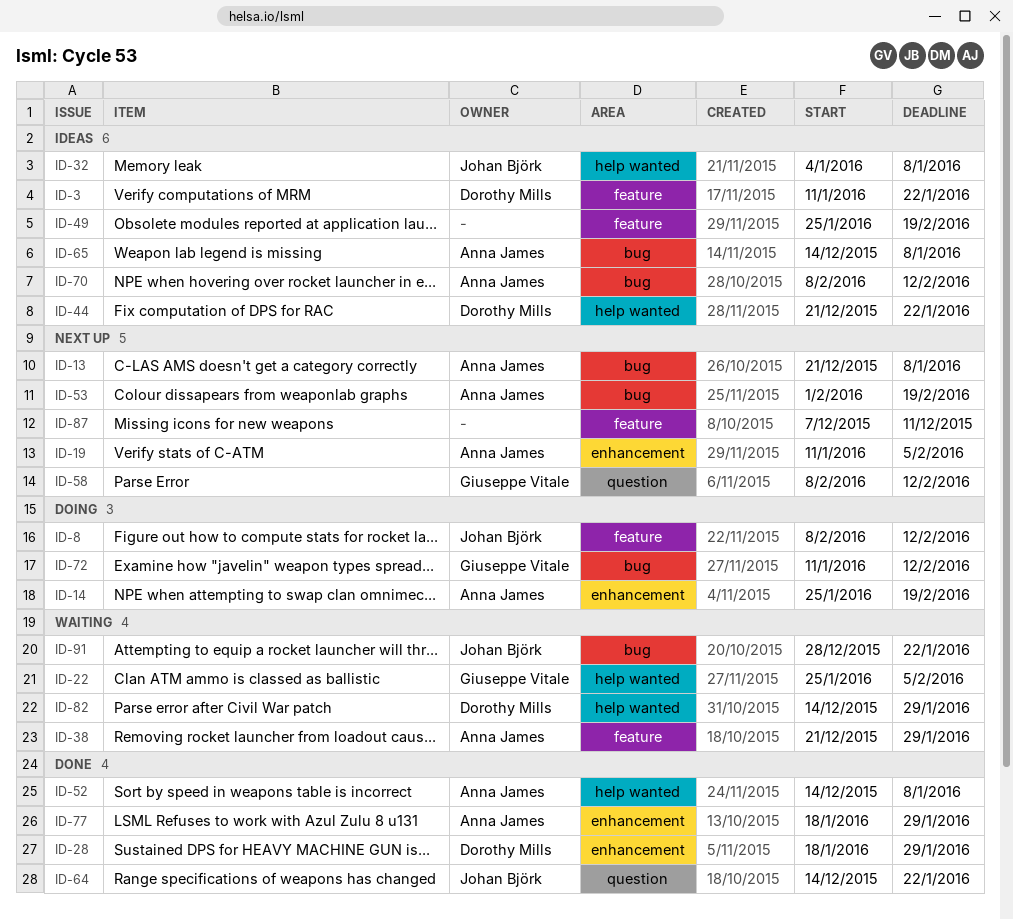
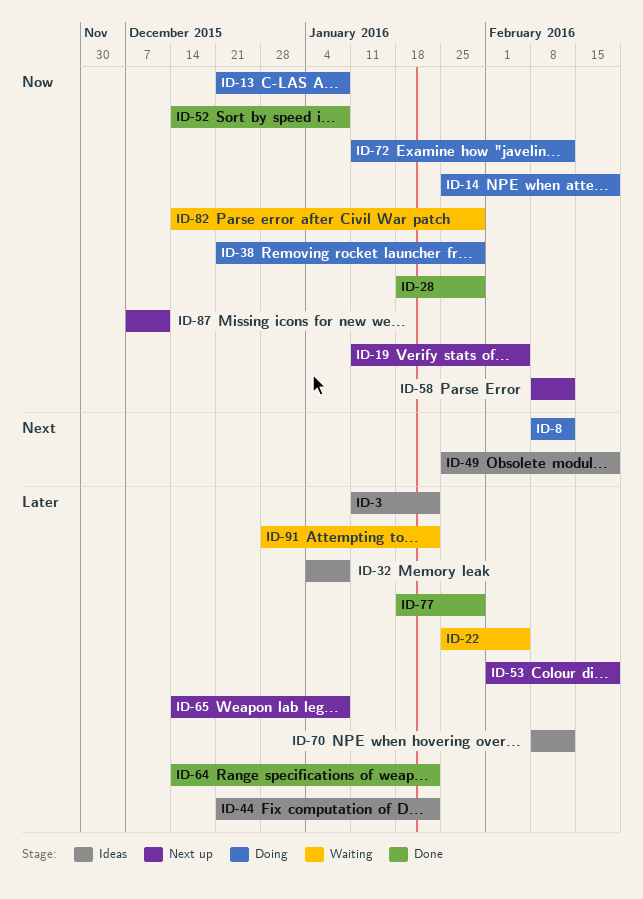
ID-13, status: Next up -> Doing
ID-38, status: Waiting -> Doing
ID-65, status: Ideas -> Next up

